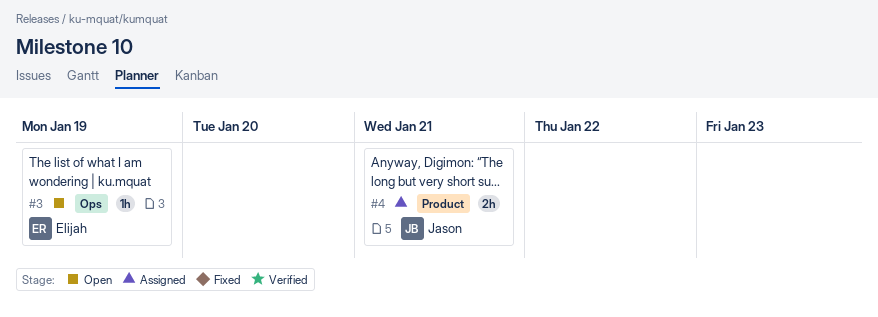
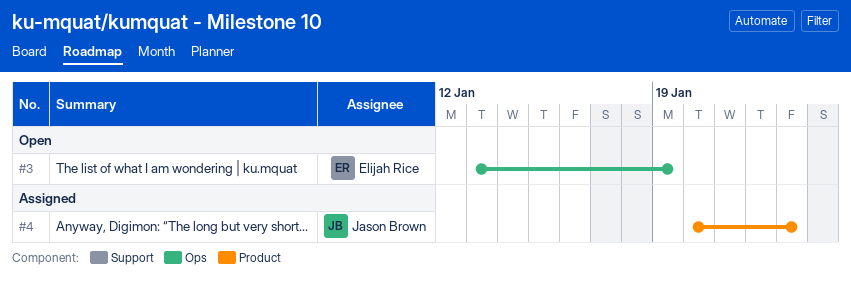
#4, due: Jan 21 -> Jan 23

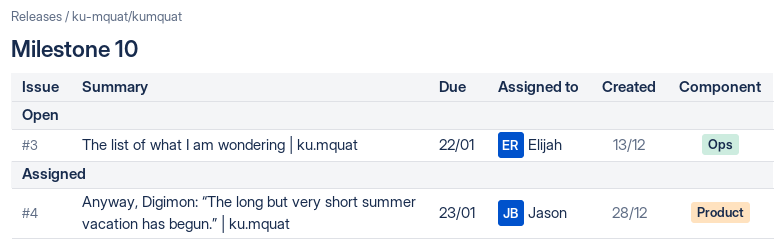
#3, due: Jan 19 -> Jan 22

